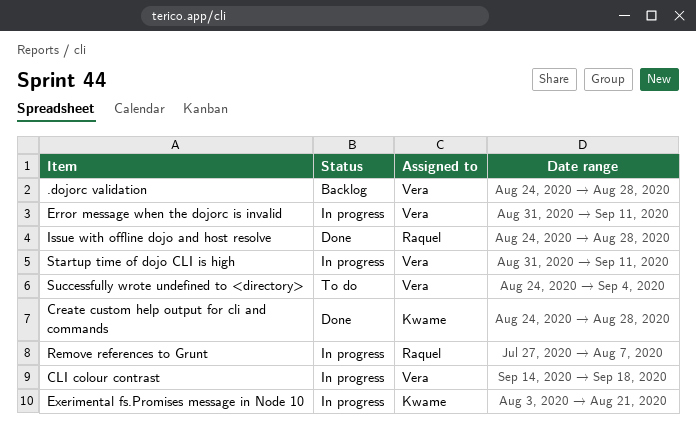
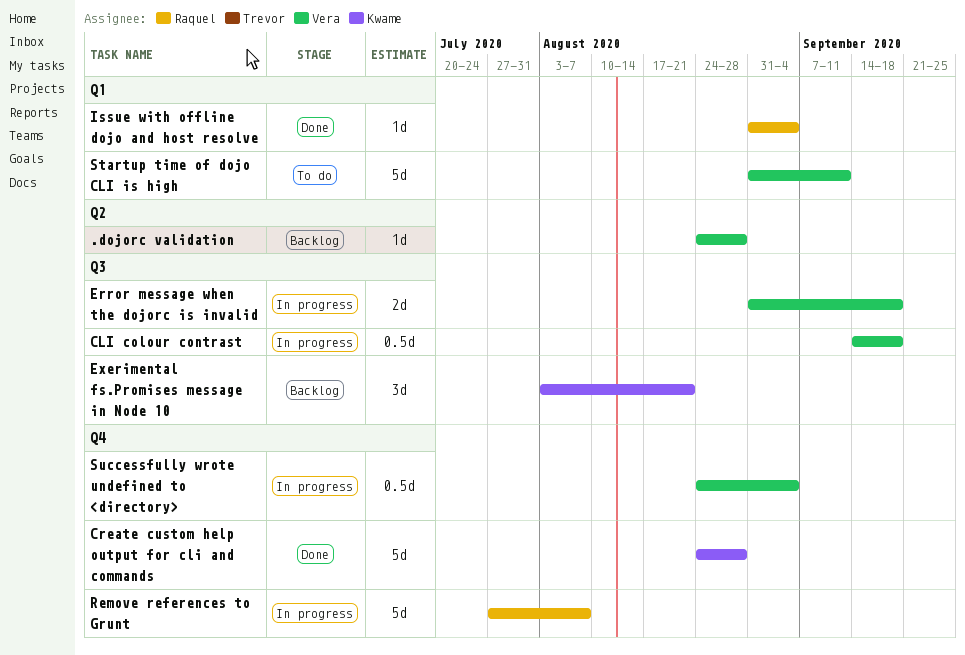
Error message when the dojorc is invalid, due: Sep 11 -> Sep 18
Exerimental fs.Promises message in Node 10, status: In progress -> Backlog
Issue with offline dojo and host resolve, start: Aug 24 -> Aug 31
Issue with offline dojo and host resolve, due: Aug 28 -> Sep 4
Startup time of dojo CLI is high, status: In progress -> To do
Successfully wrote undefined to <directory>, status: To do -> In progress

